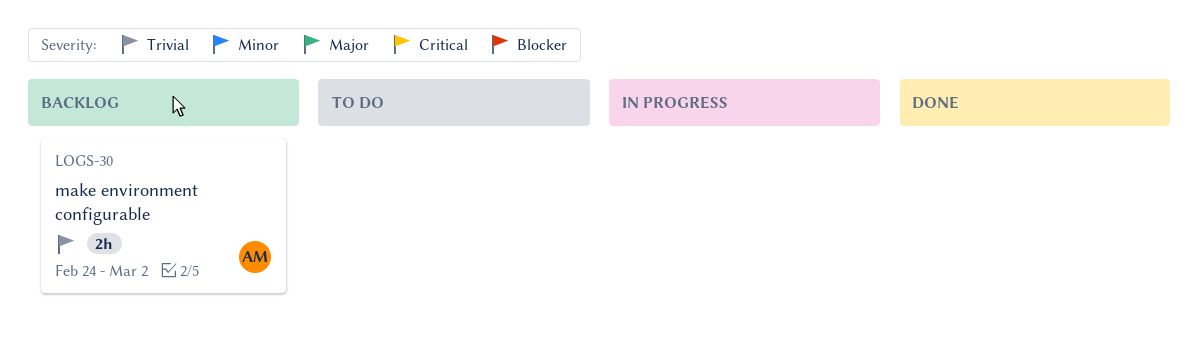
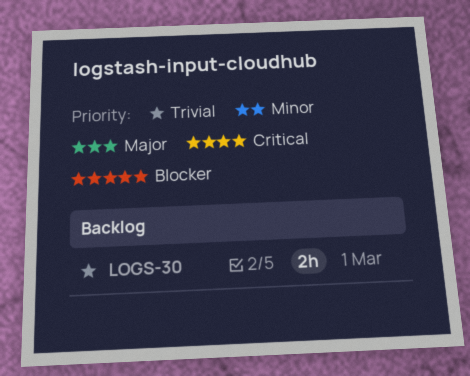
LOGS-30, due: Mar 2 -> Mar 1

